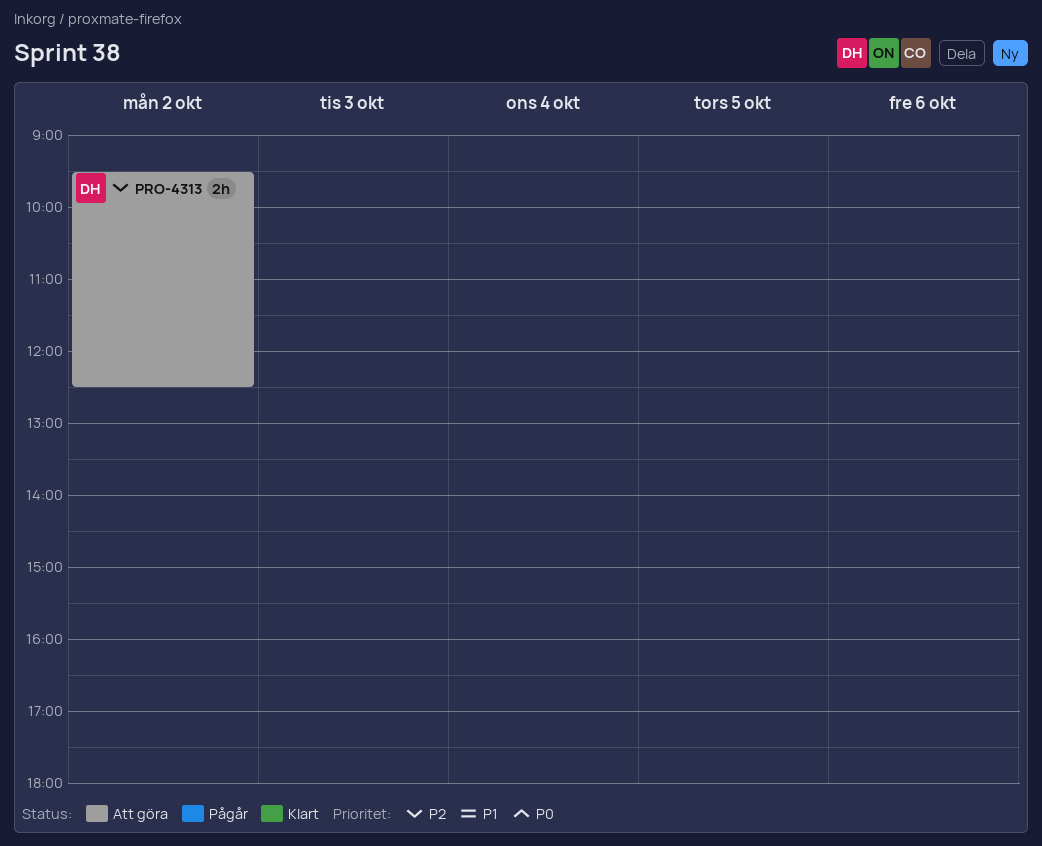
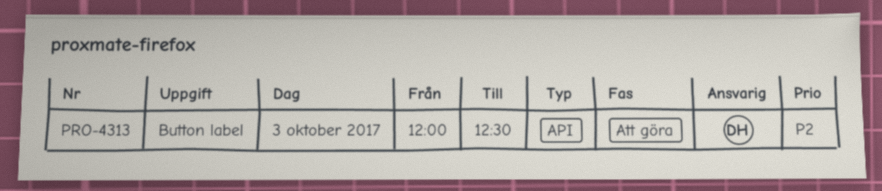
PRO-4313, day: Oct 2 -> Oct 3
PRO-4313, begins: 09:30 -> 12:00

